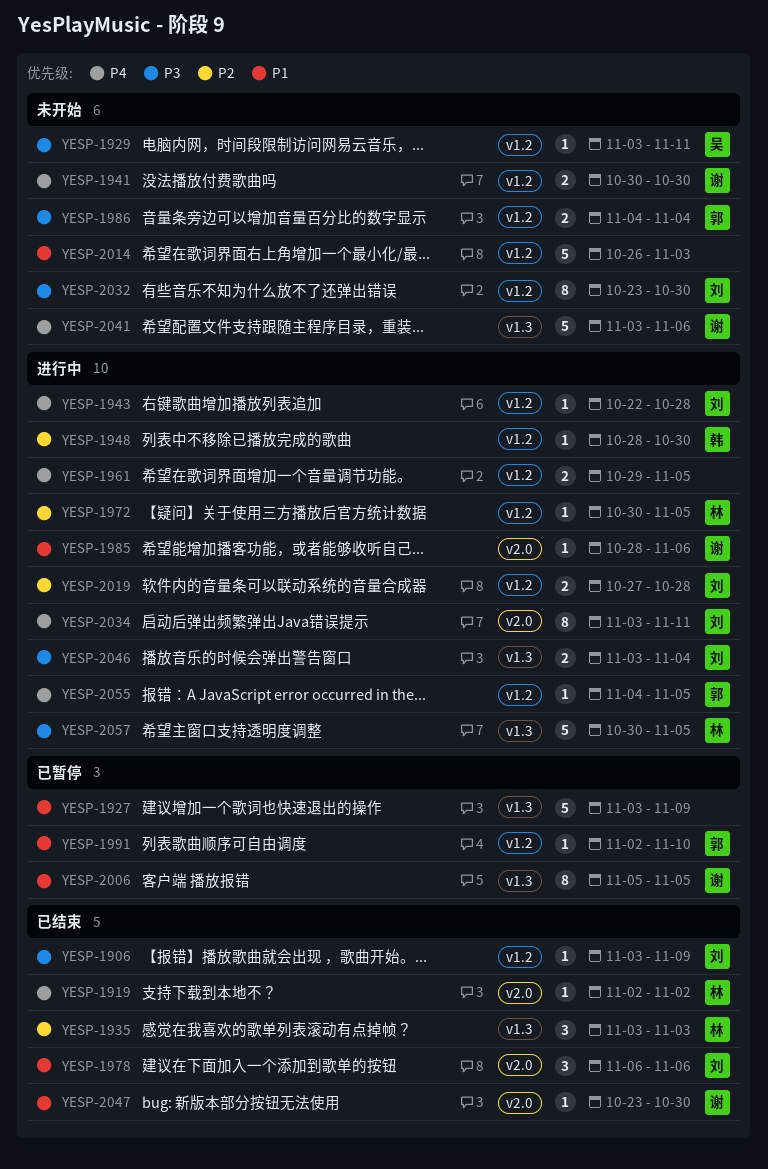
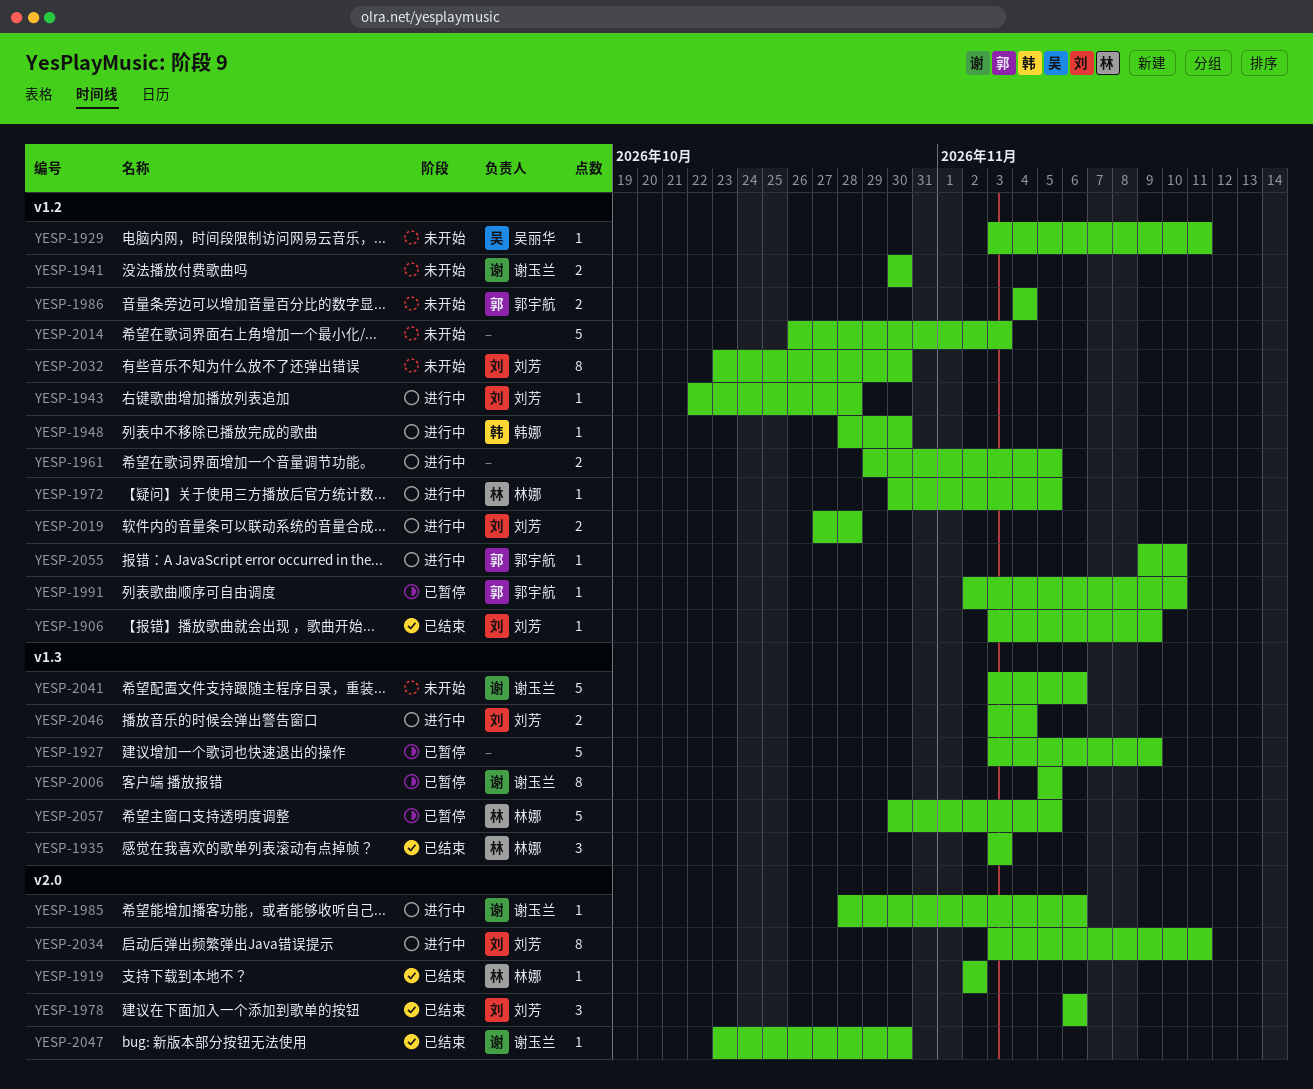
YESP-2055, start: Nov 4 -> Nov 9
YESP-2055, due: Nov 5 -> Nov 10
YESP-2057, status: 进行中 -> 已暂停

